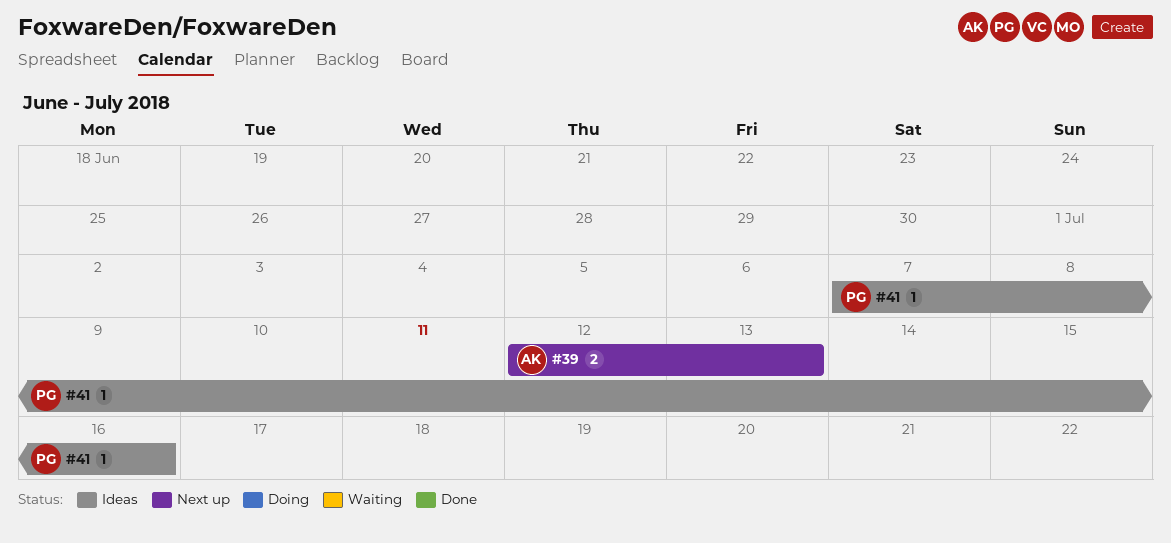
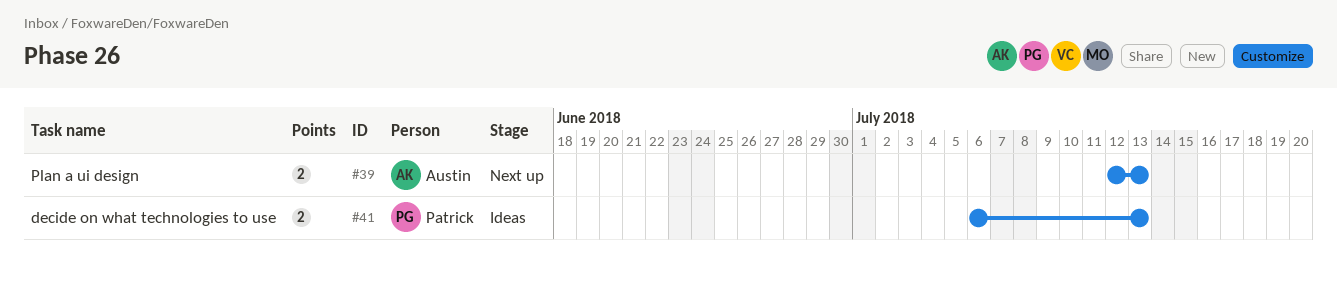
#41, estimate: 1 -> 2
#41, start: Jul 7 -> Jul 6
#41, due: Jul 16 -> Jul 13

